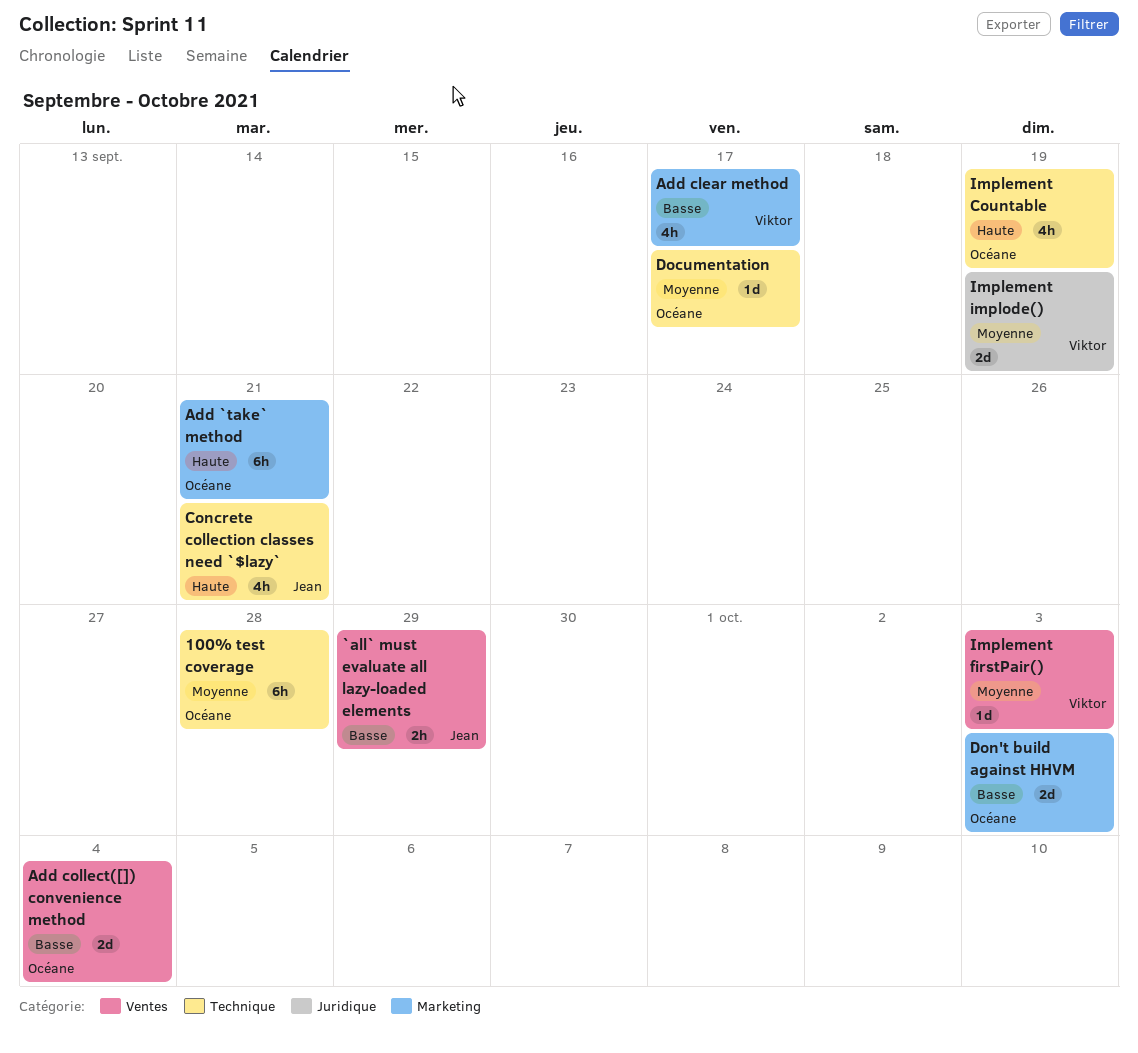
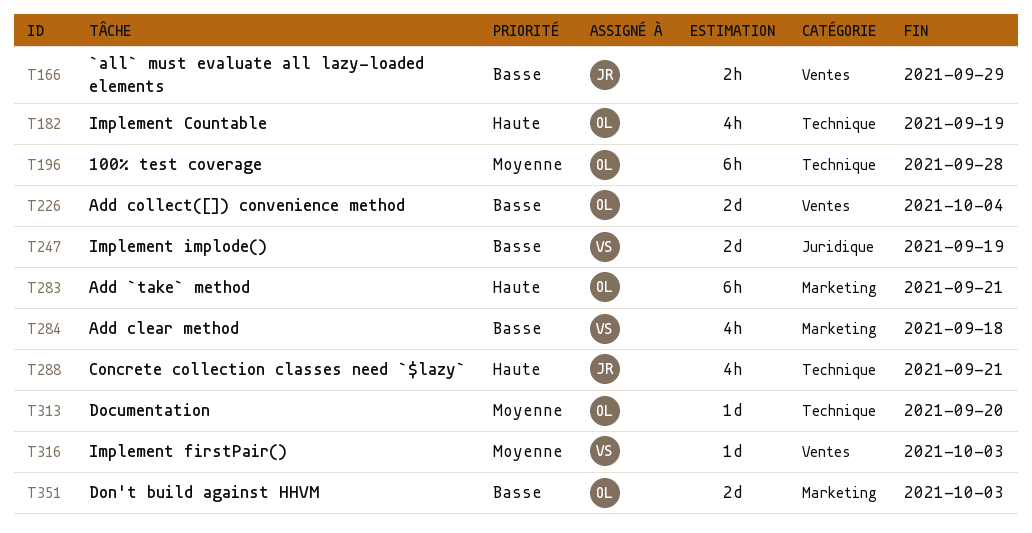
Add clear method, due: Sep 17 -> Sep 18
Documentation, due: Sep 17 -> Sep 20
Implement implode(), priority: Moyenne -> Basse

